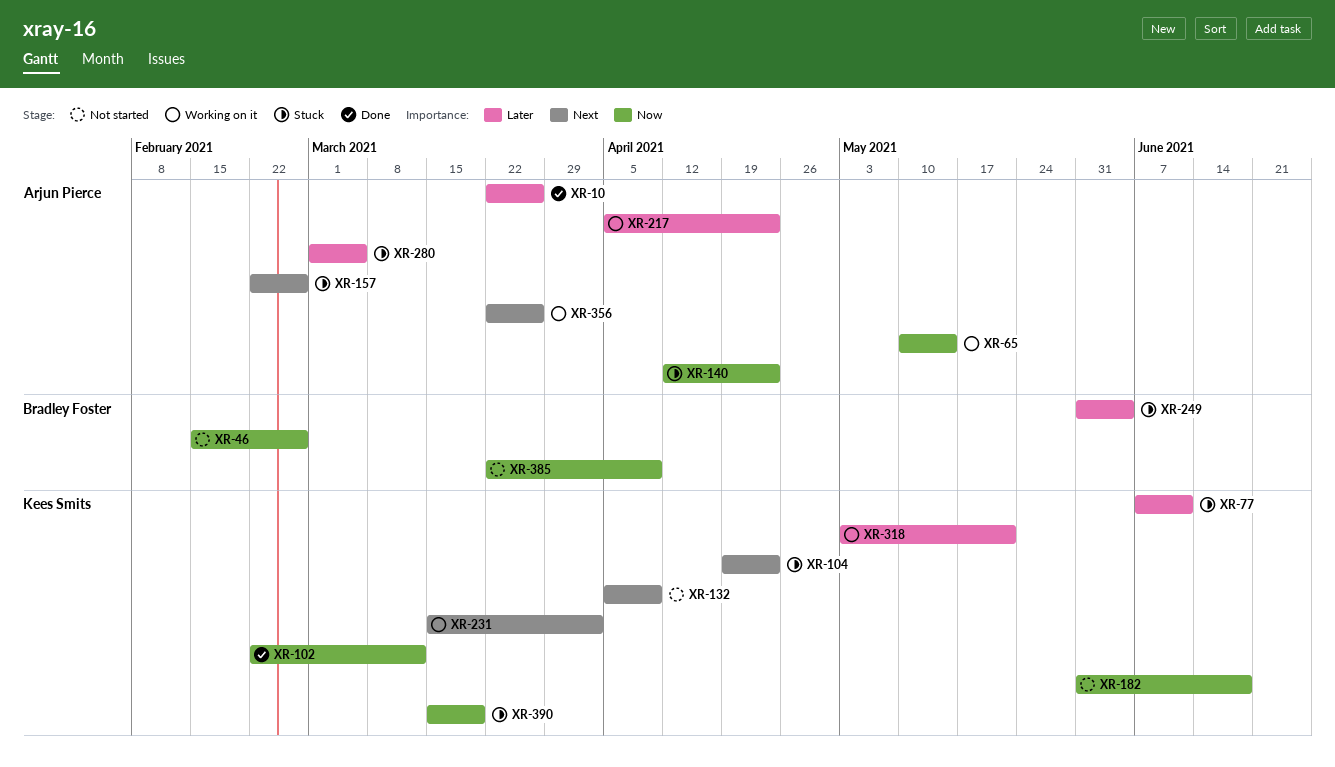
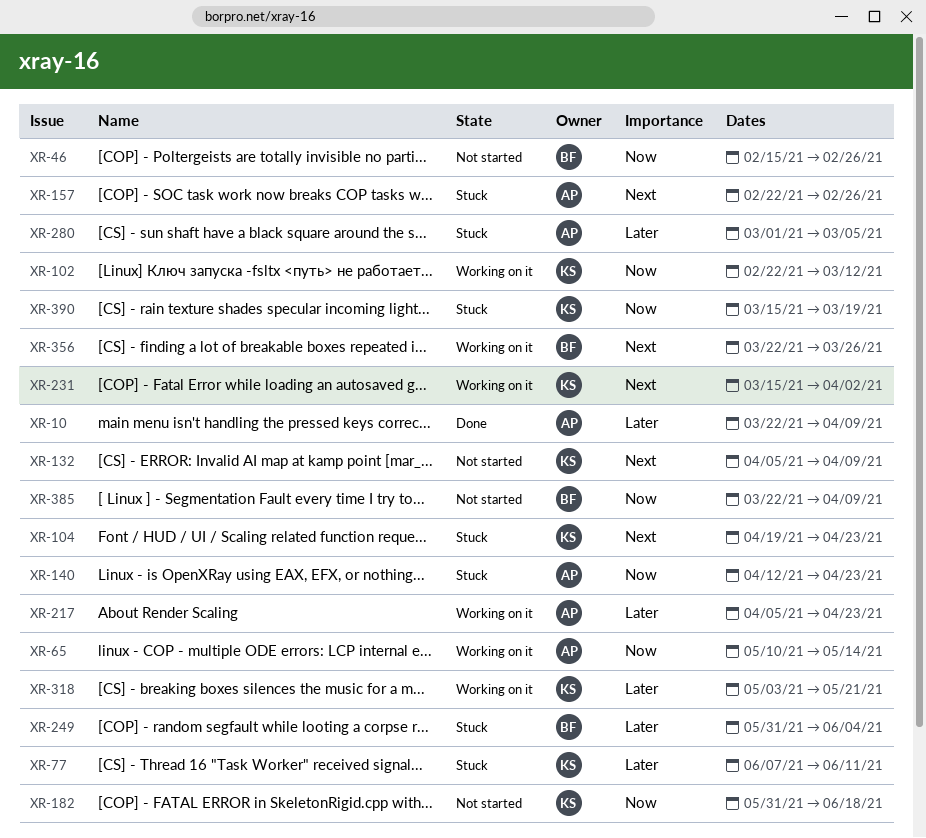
XR-10, due: Mar 26 -> Apr 9
XR-102, status: Done -> Working on it
XR-356, owner: Arjun Pierce -> Bradley Foster

